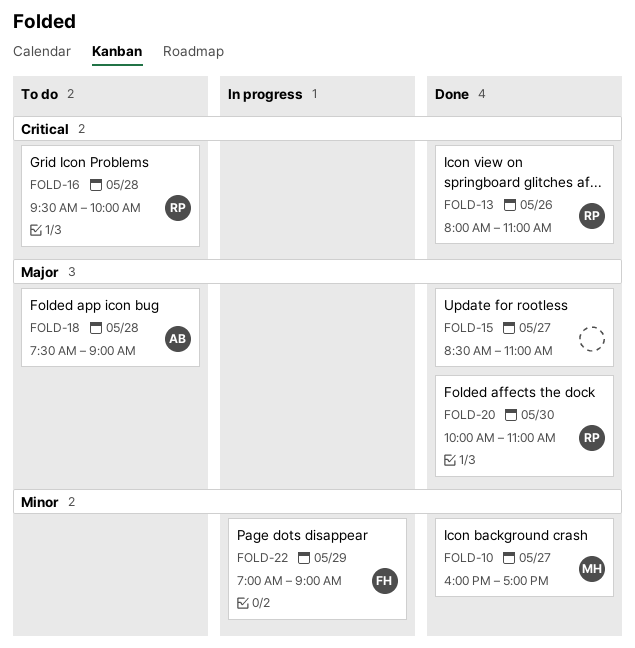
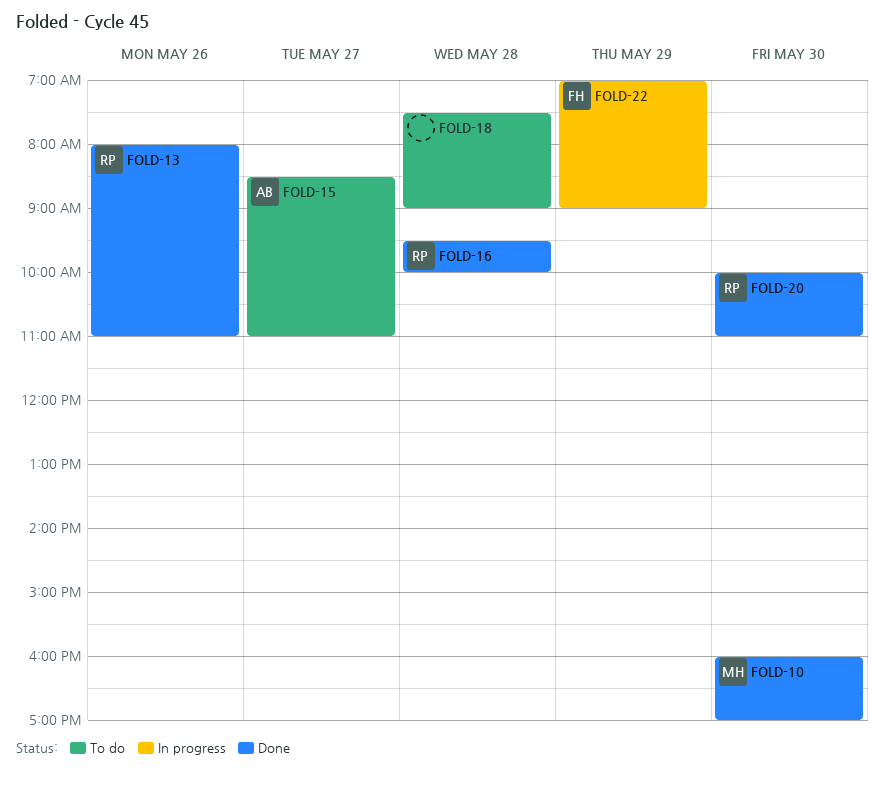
FOLD-10, day: May 27 -> May 30
FOLD-15, status: Done -> To do
FOLD-15, owner: none -> AB
FOLD-16, status: To do -> Done
FOLD-18, owner: AB -> none

